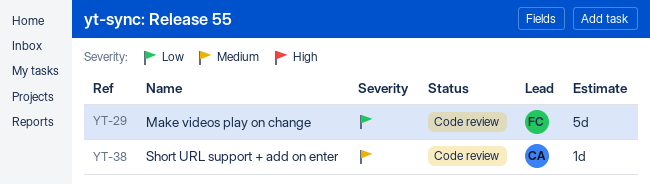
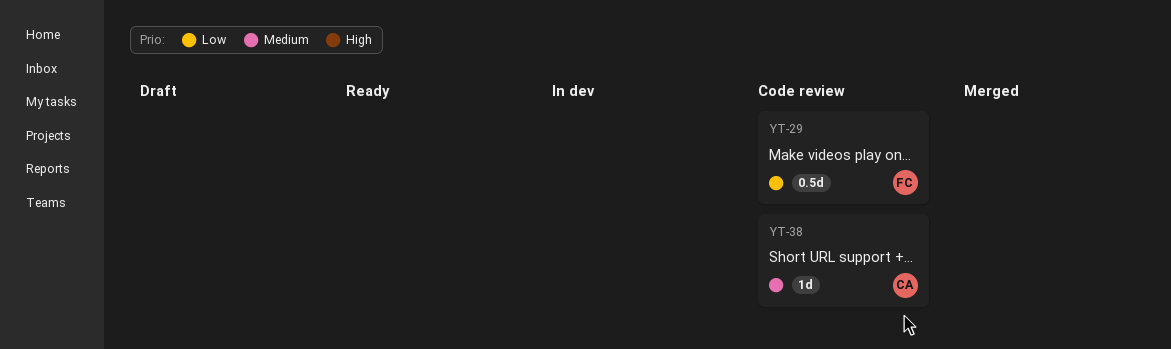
YT-29, estimate: 5d -> 0.5d

